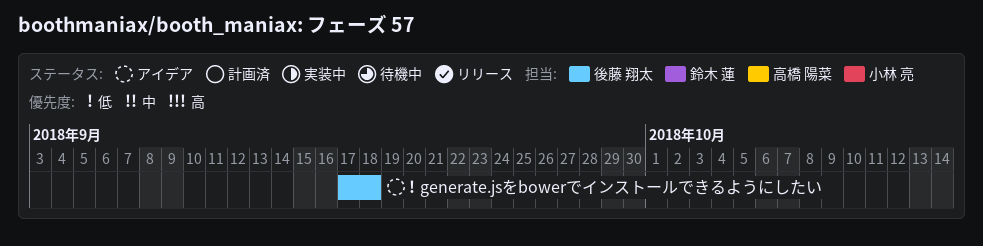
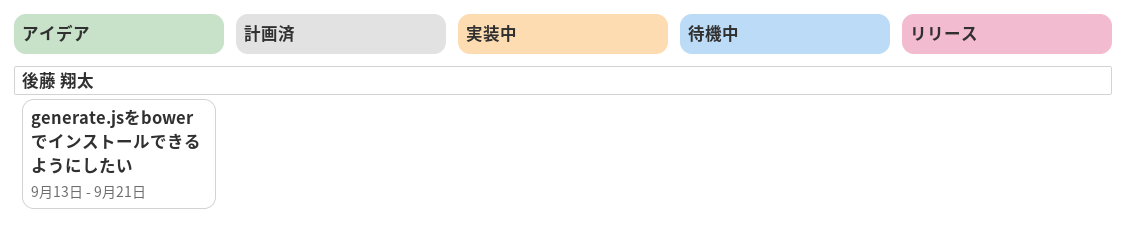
generate.jsをbowerでインストールできるようにしたい, start: Sep 17 -> Sep 13
generate.jsをbowerでインストールできるようにしたい, due: Sep 18 -> Sep 21

